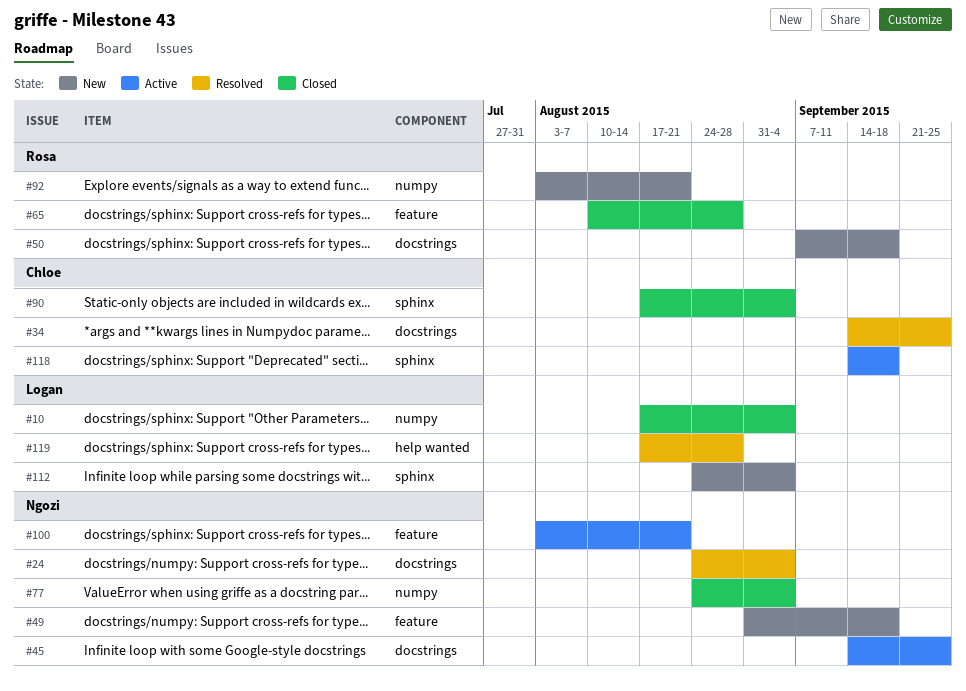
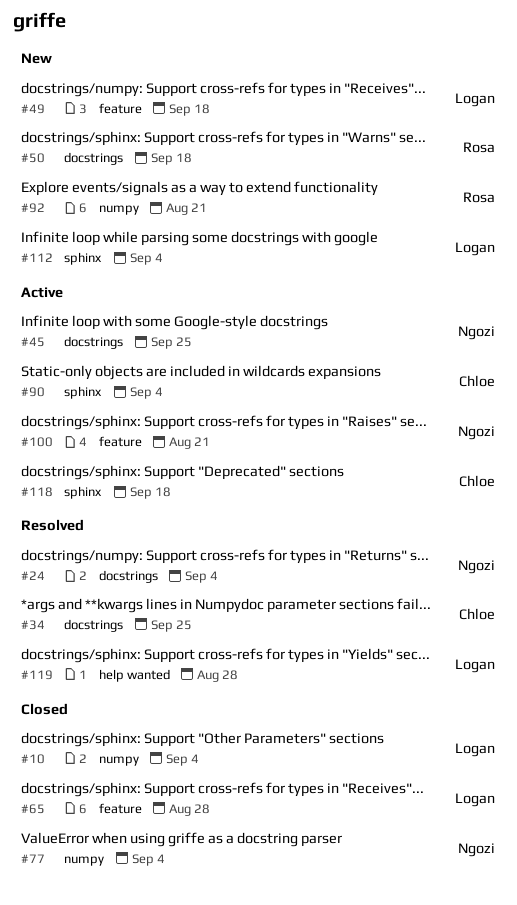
#49, owner: Ngozi -> Logan
#65, owner: Rosa -> Logan
#90, status: Closed -> Active

